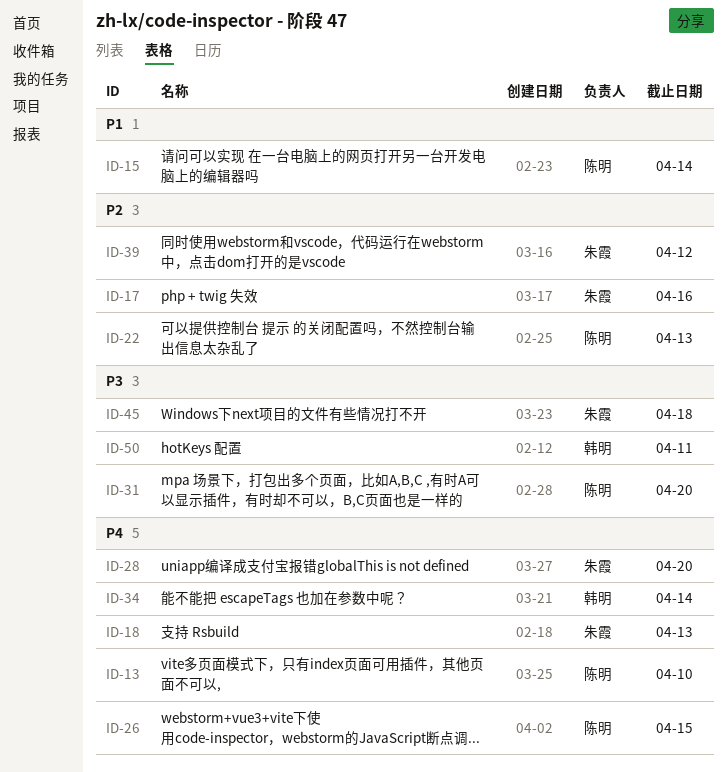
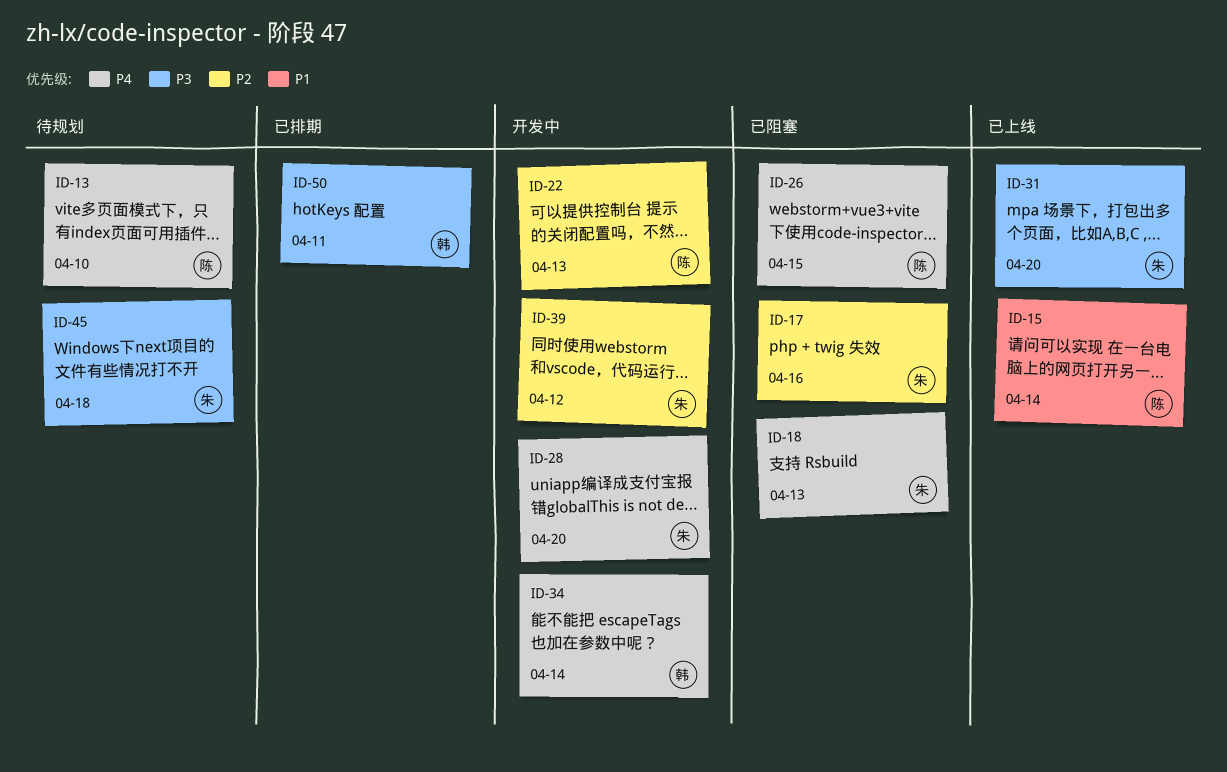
ID-31, owner: 陈明 -> 朱霞

